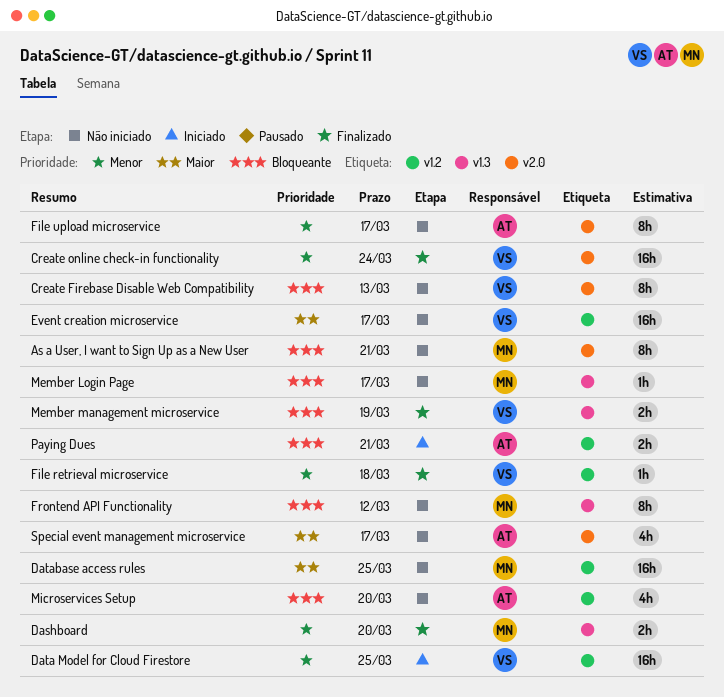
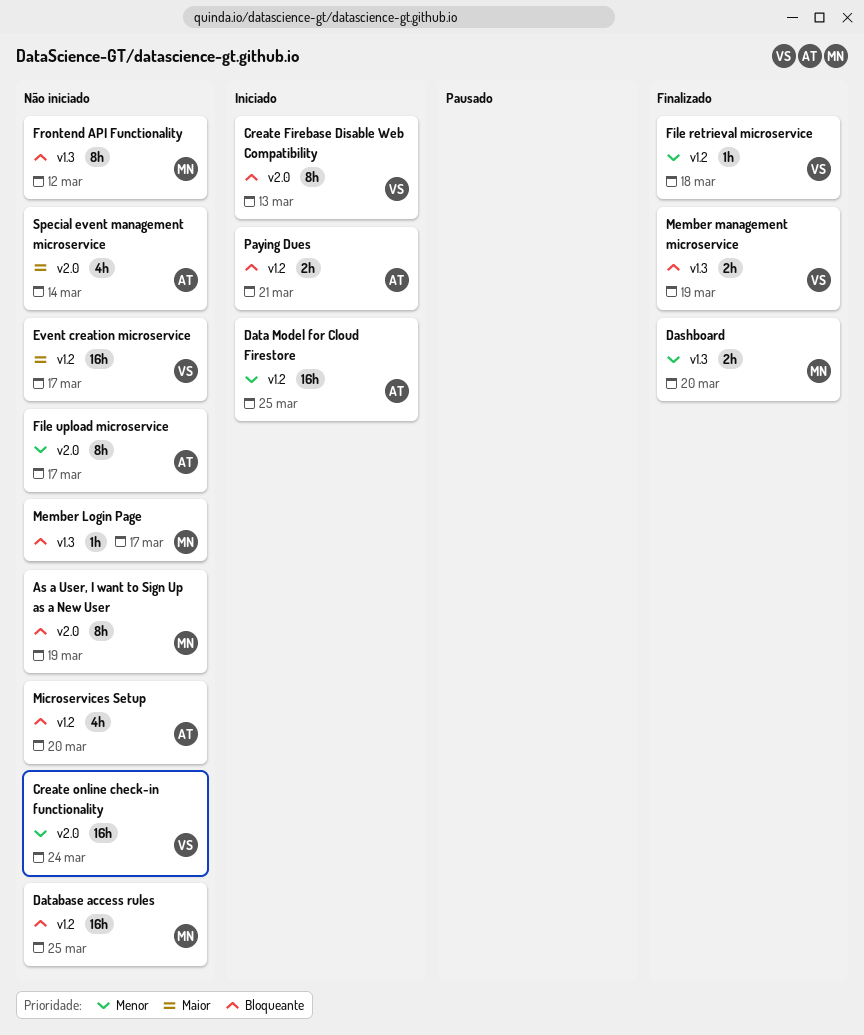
As a User, I want to Sign Up as a New User, due: Mar 21 -> Mar 19
Create Firebase Disable Web Compatibility, status: Não iniciado -> Iniciado
Create online check-in functionality, status: Finalizado -> Não iniciado
Data Model for Cloud Firestore, owner: VS -> AT
Database access rules, priority: Maior -> Bloqueante
Special event management microservice, due: Mar 17 -> Mar 14

